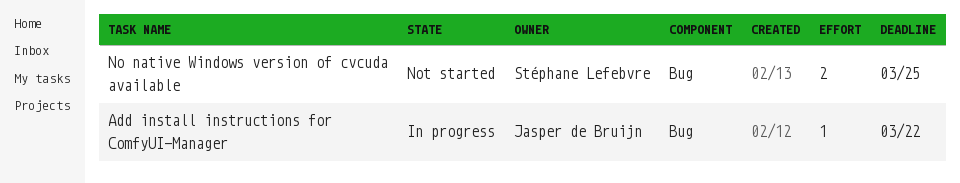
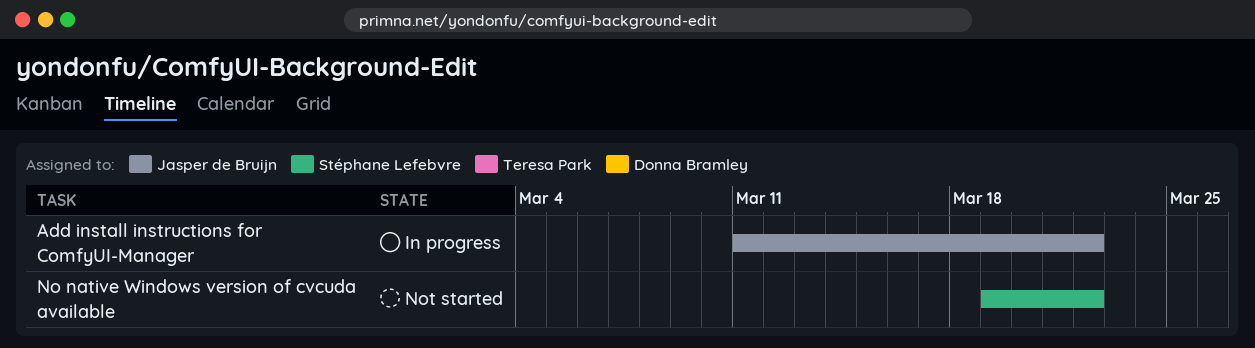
No native Windows version of cvcuda available, due: Mar 25 -> Mar 22

